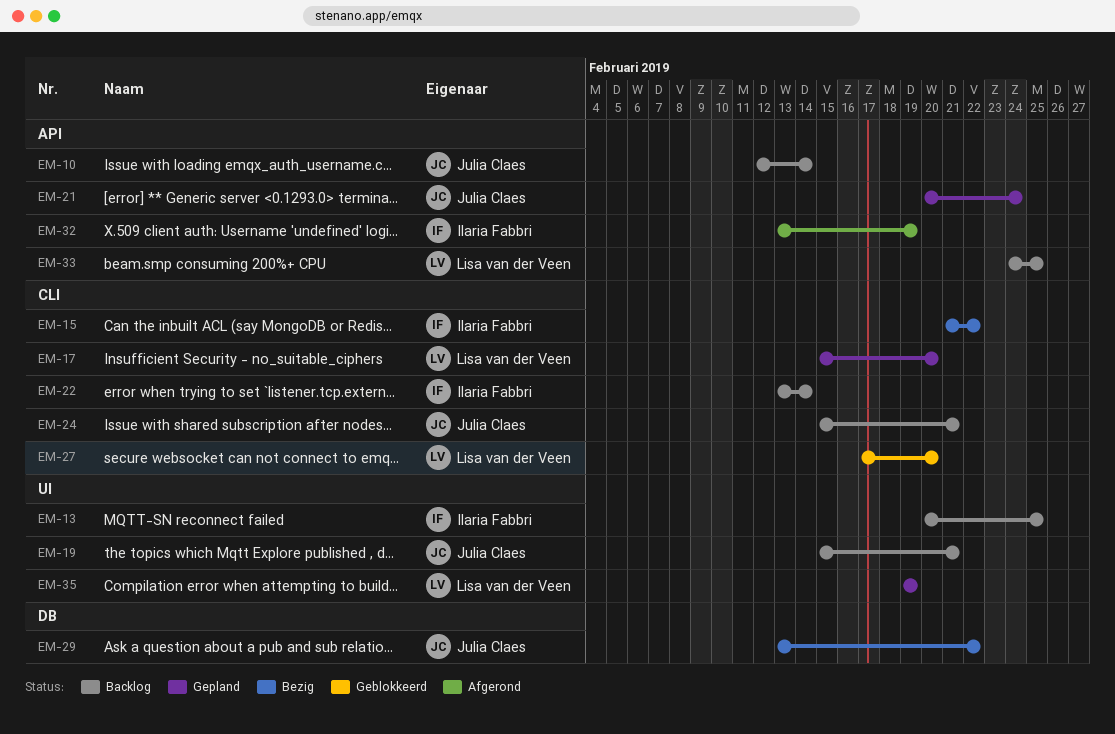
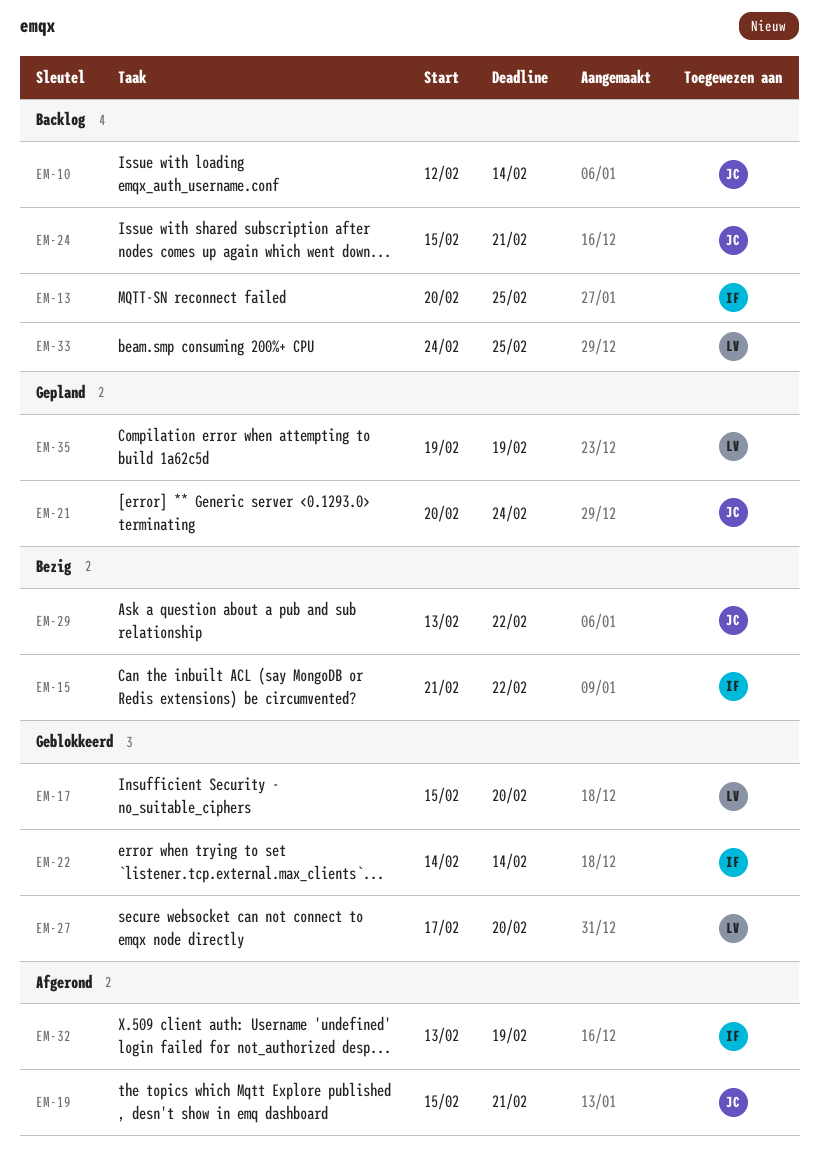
EM-17, status: Gepland -> Geblokkeerd
EM-19, status: Backlog -> Afgerond
EM-22, status: Backlog -> Geblokkeerd
EM-22, start: Feb 13 -> Feb 14

